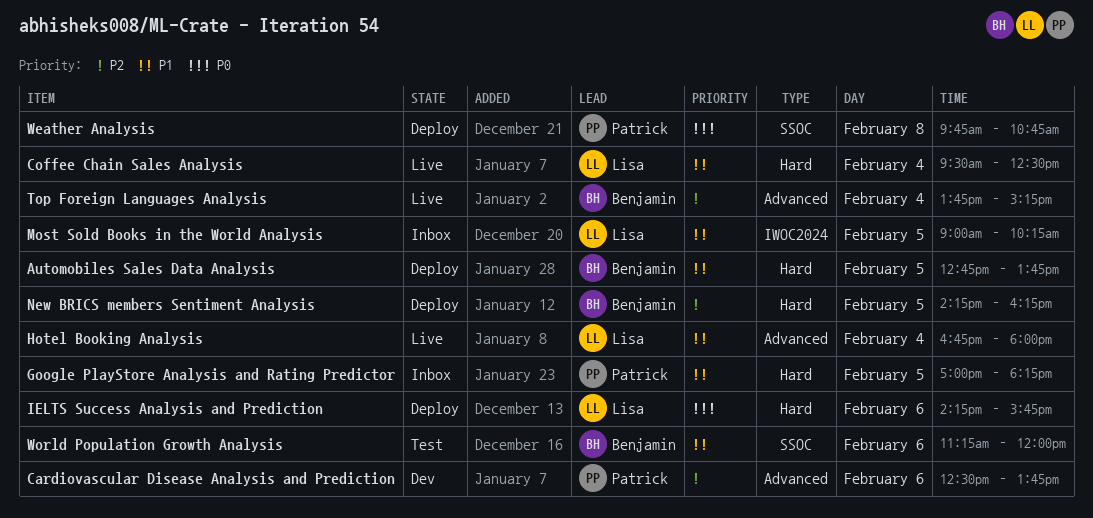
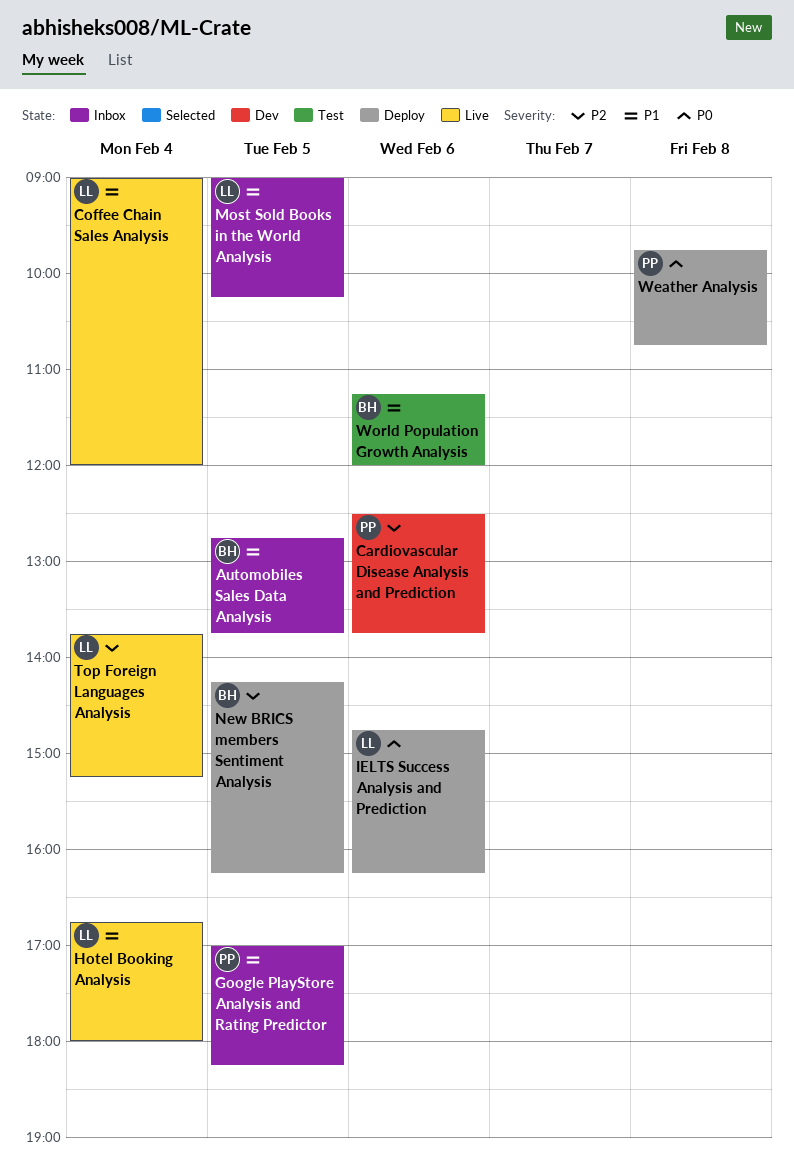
Automobiles Sales Data Analysis, status: Deploy -> Inbox
Coffee Chain Sales Analysis, begins: 09:30 -> 09:00
Coffee Chain Sales Analysis, ends: 12:30 -> 12:00
IELTS Success Analysis and Prediction, begins: 14:15 -> 14:45
IELTS Success Analysis and Prediction, ends: 15:45 -> 16:15
Top Foreign Languages Analysis, owner: Benjamin -> Lisa

